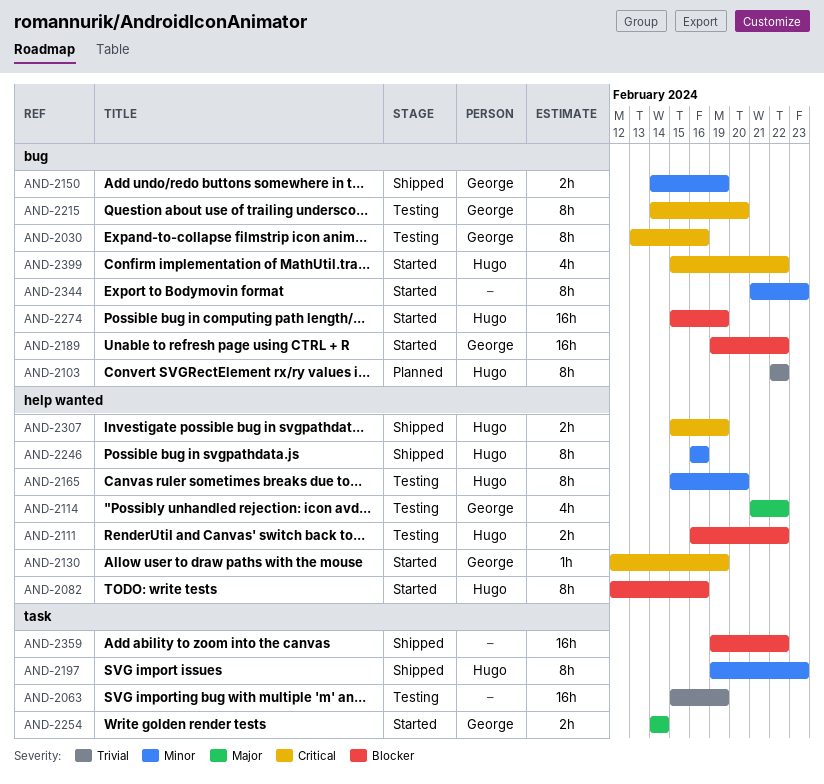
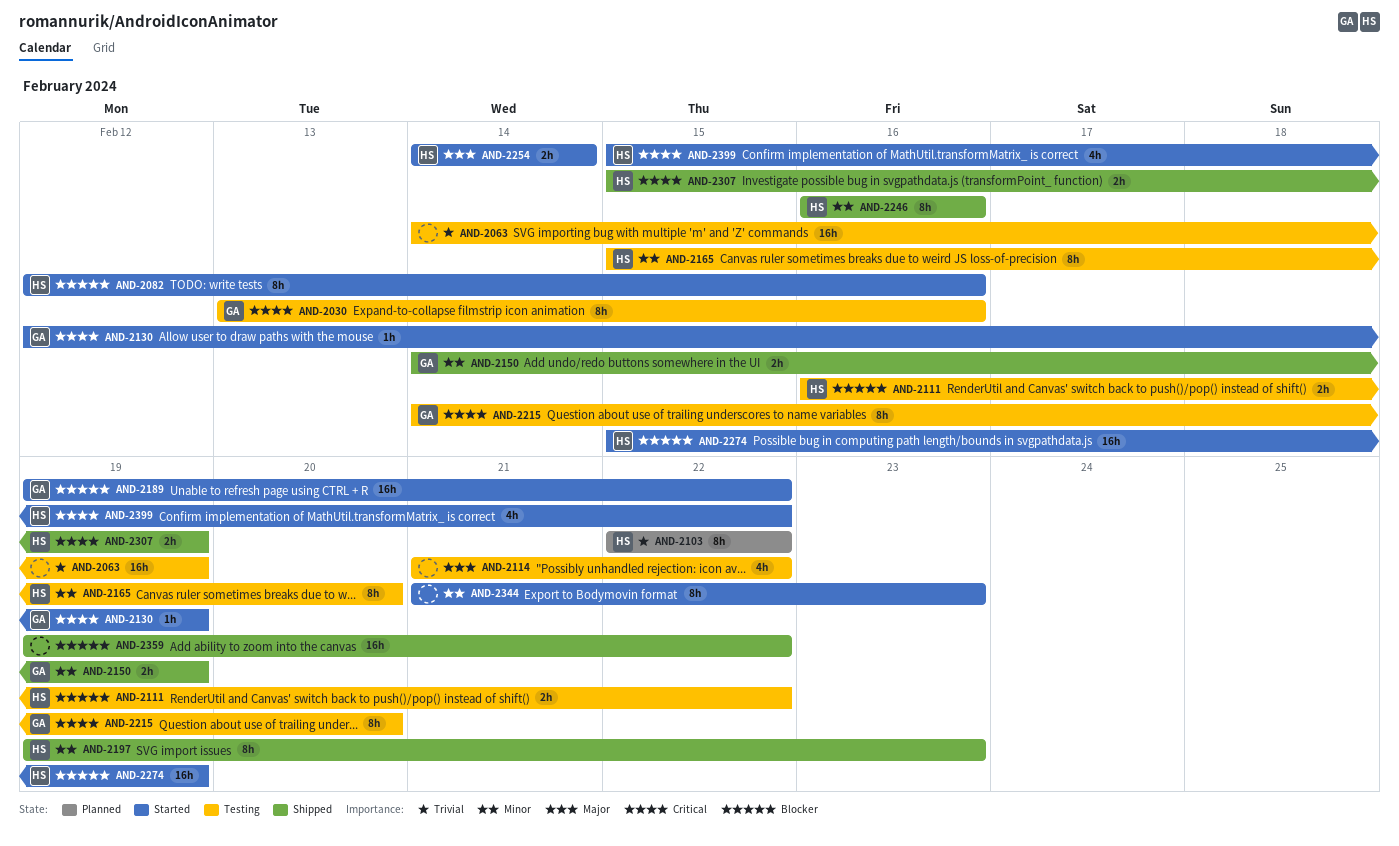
AND-2063, start: Feb 15 -> Feb 14
AND-2114, owner: George -> none
AND-2254, owner: George -> Hugo

